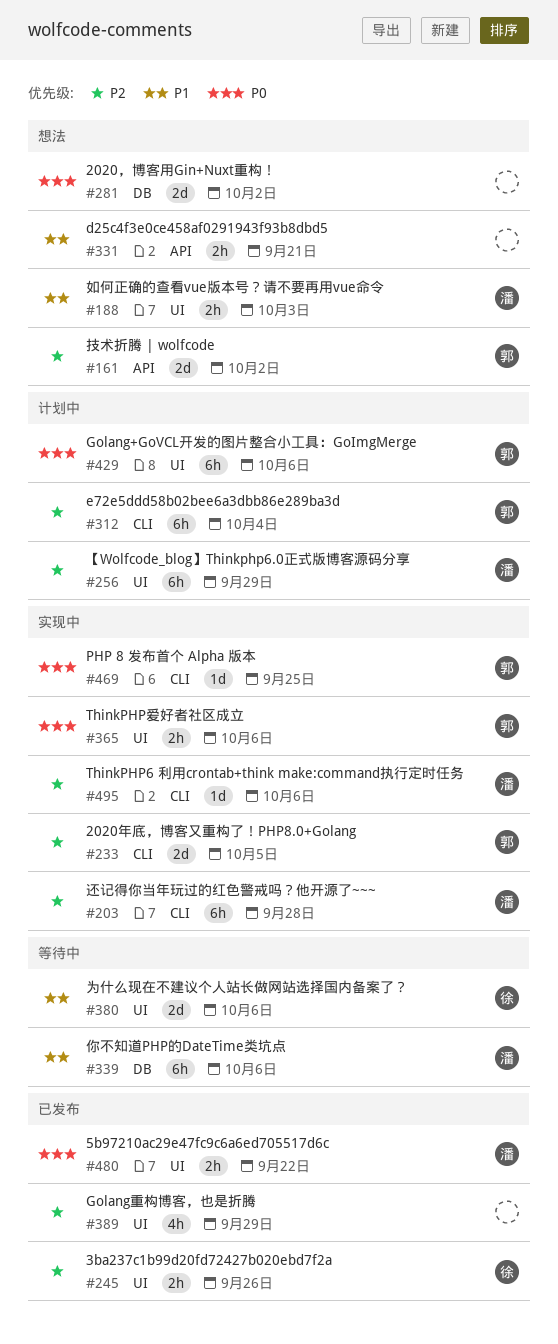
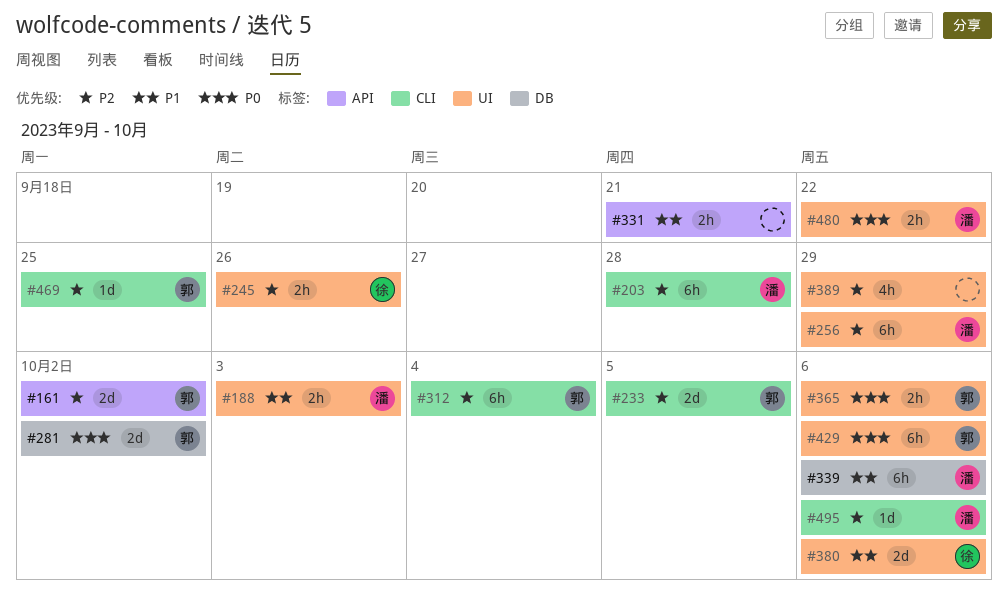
#281, owner: none -> 郭
#469, priority: P0 -> P2

